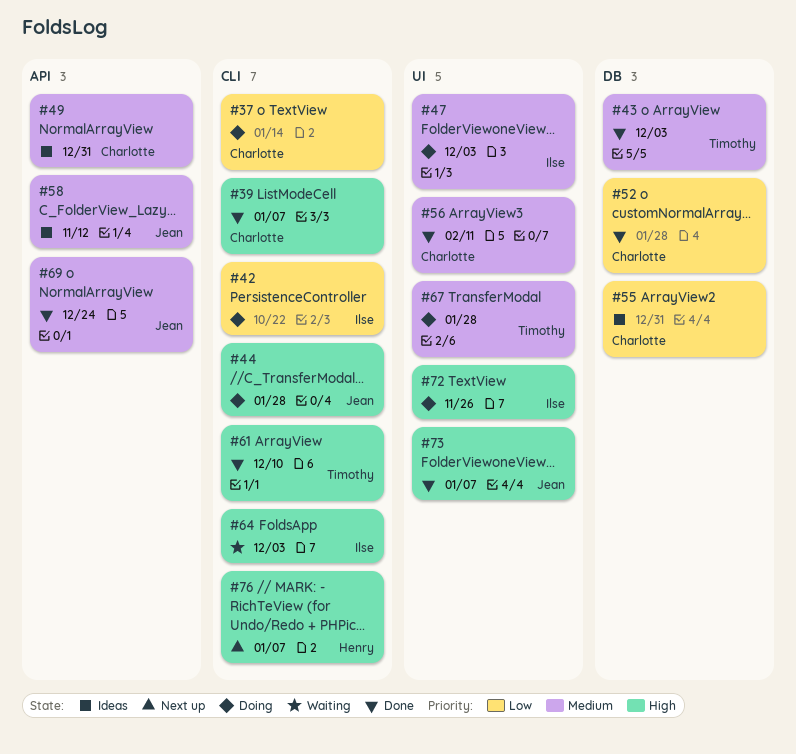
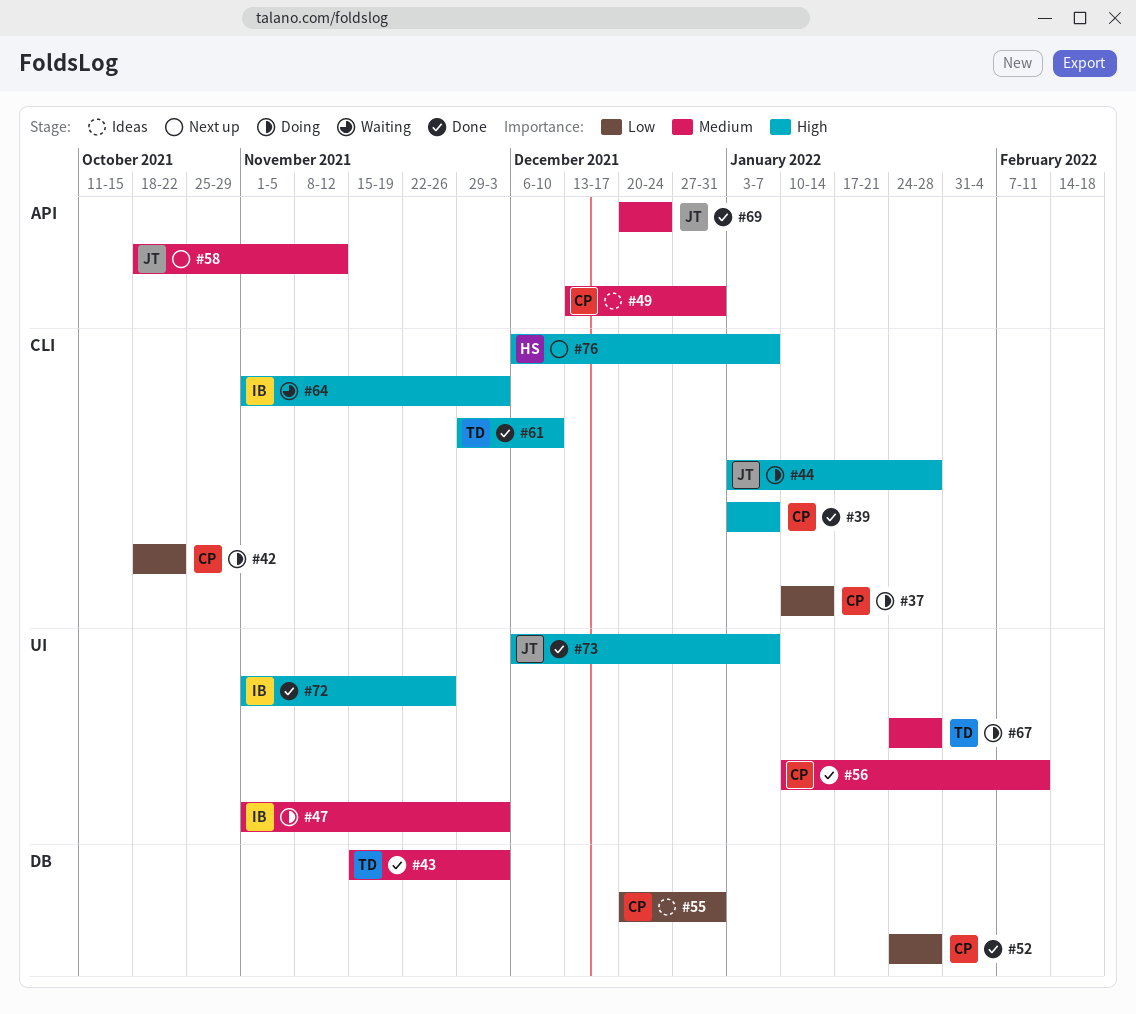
#42, owner: Ilse -> Charlotte
#58, status: Ideas -> Next up
#72, status: Doing -> Done

